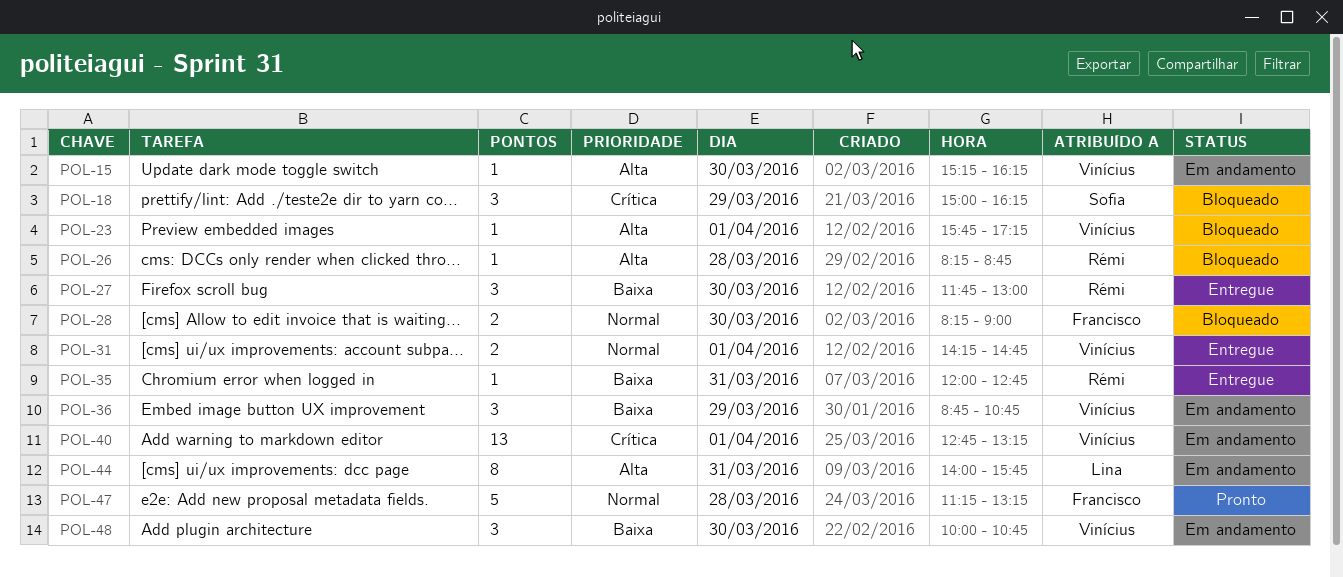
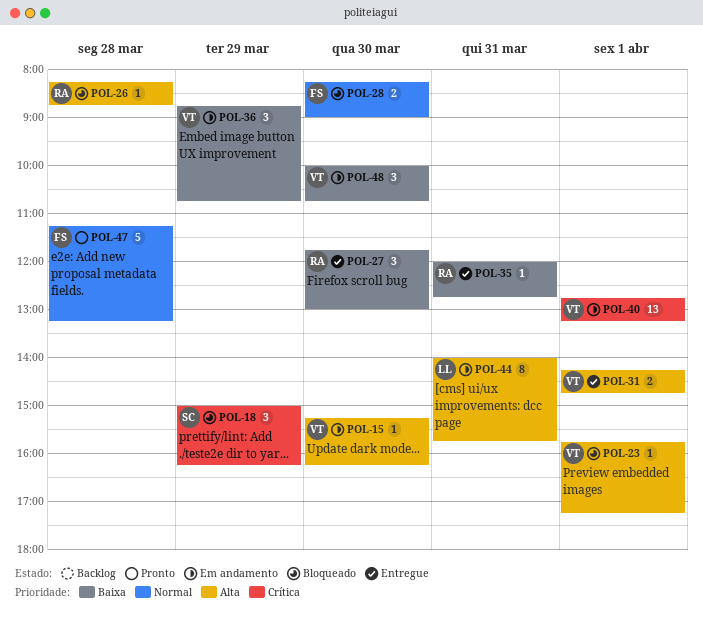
POL-31, priority: Normal -> Alta

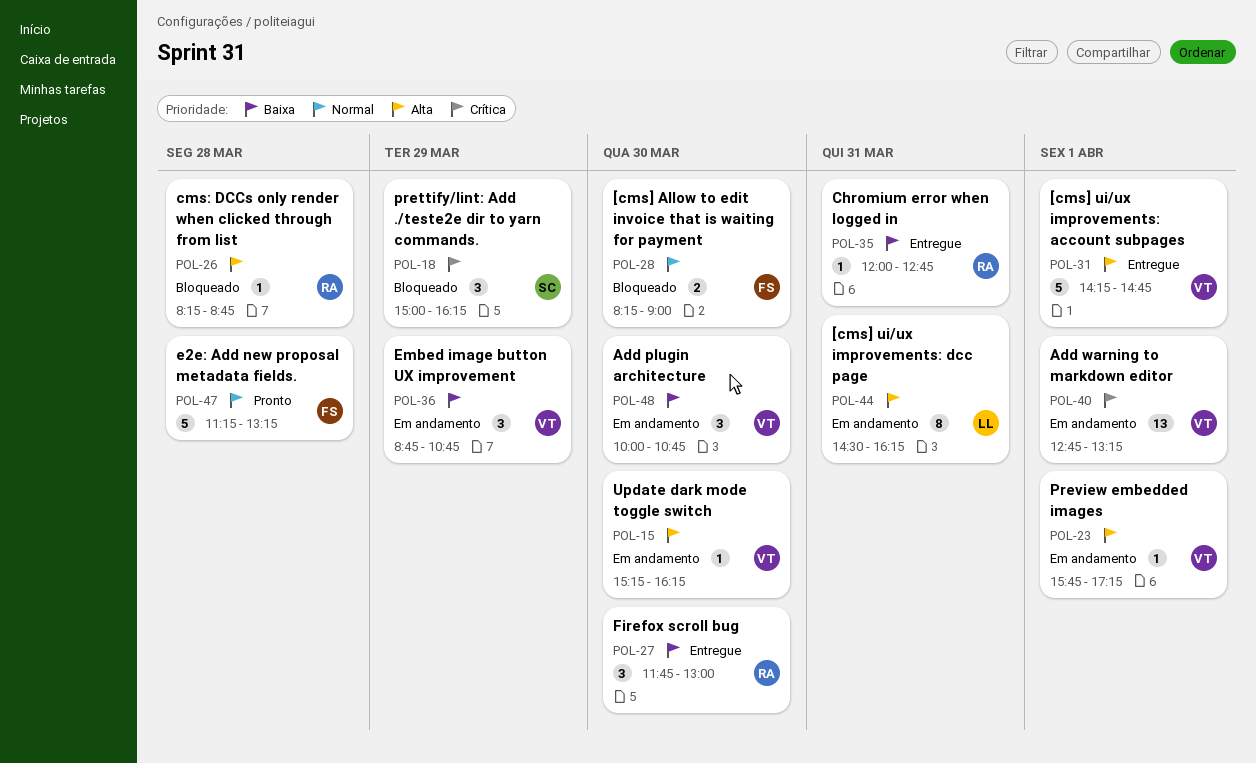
POL-23, status: Bloqueado -> Em andamento
POL-31, estimate: 2 -> 5
POL-44, begins: 14:00 -> 14:30
POL-44, ends: 15:45 -> 16:15

